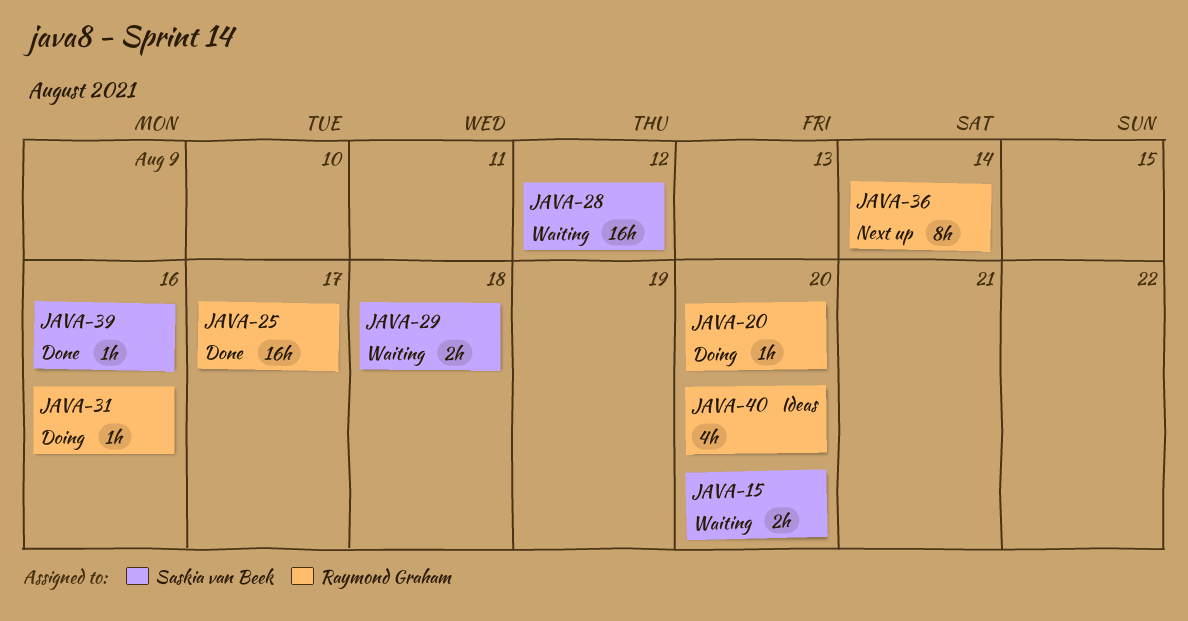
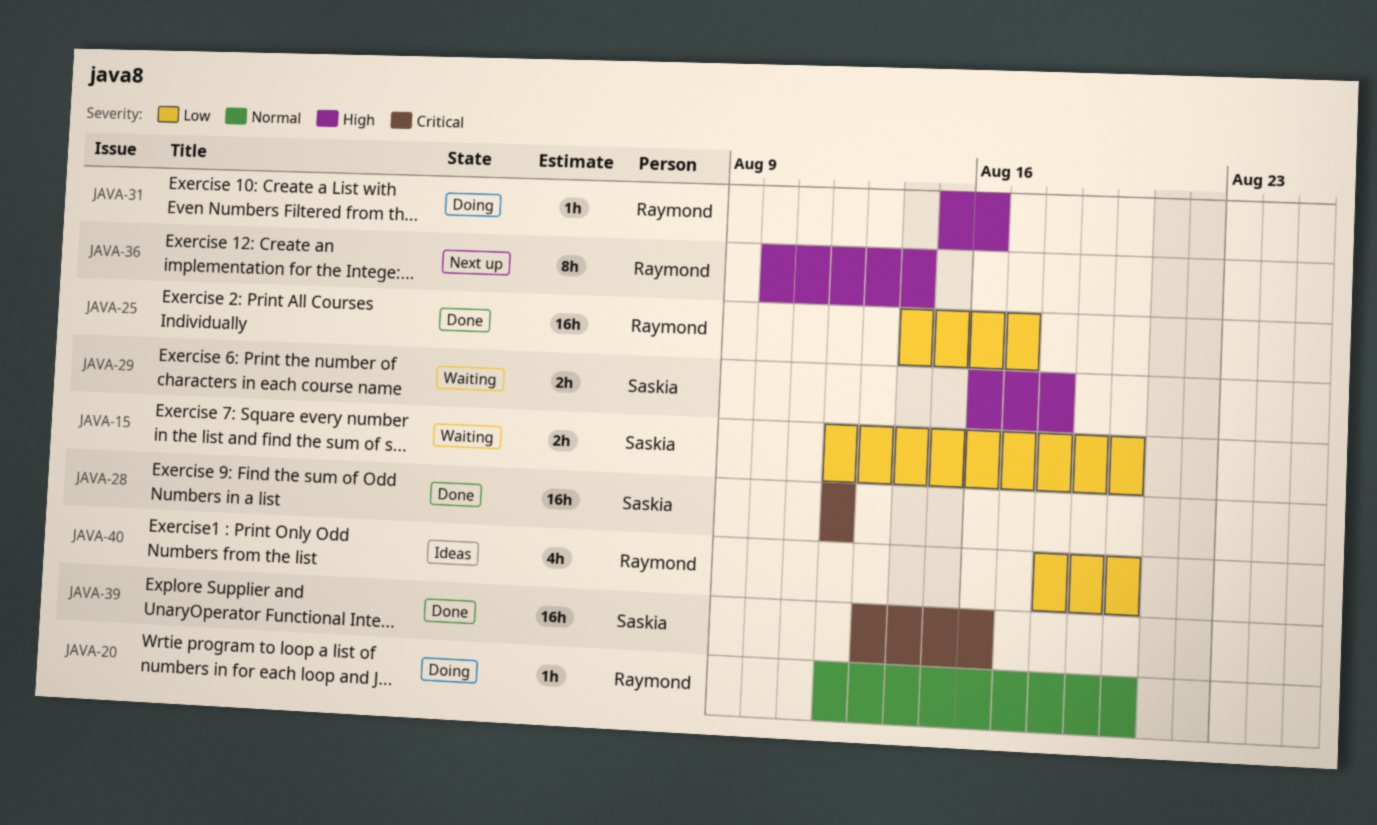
JAVA-28, status: Waiting -> Done
JAVA-39, estimate: 1h -> 16h

